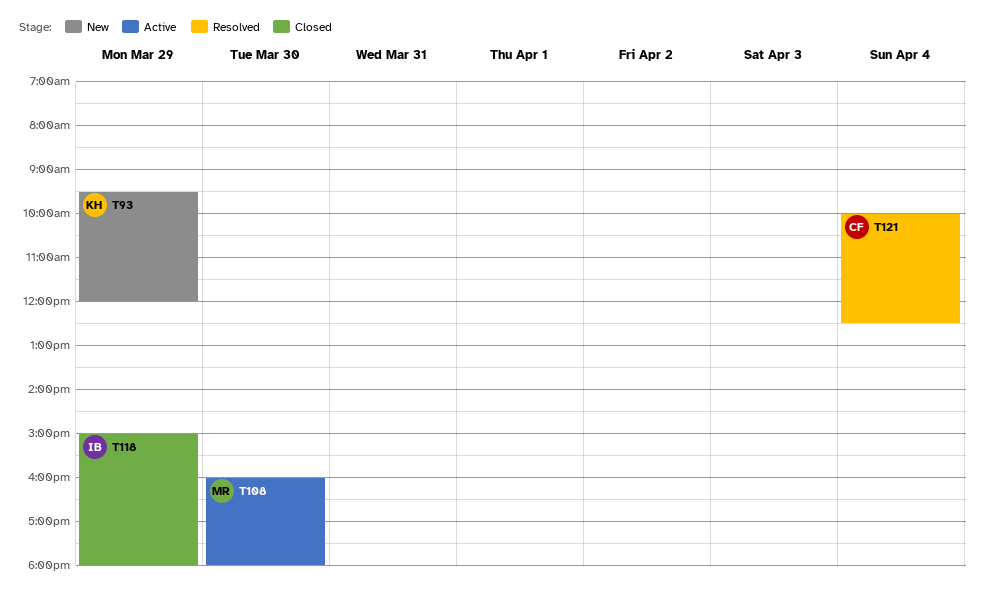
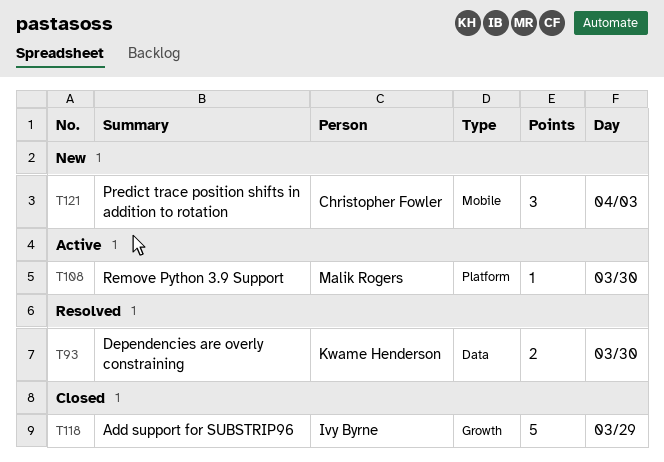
T93, status: New -> Resolved
T93, day: Mar 29 -> Mar 30
T121, status: Resolved -> New
T121, day: Apr 4 -> Apr 3

